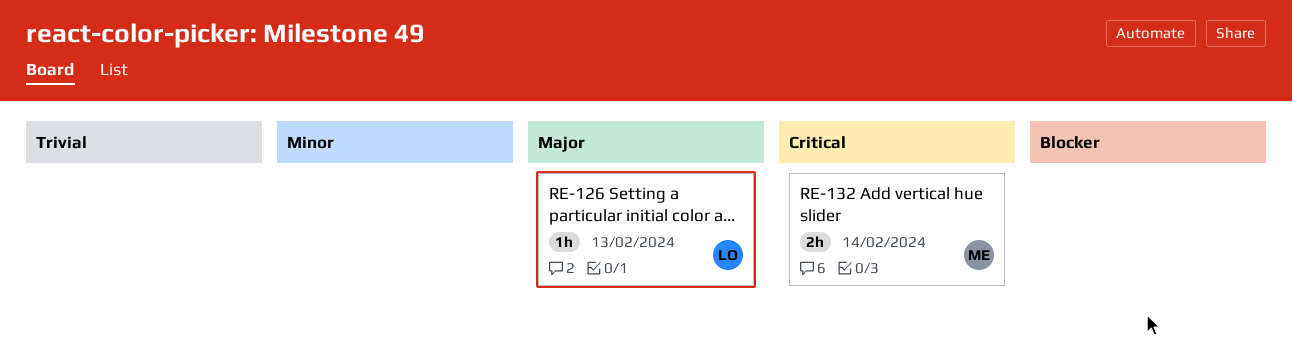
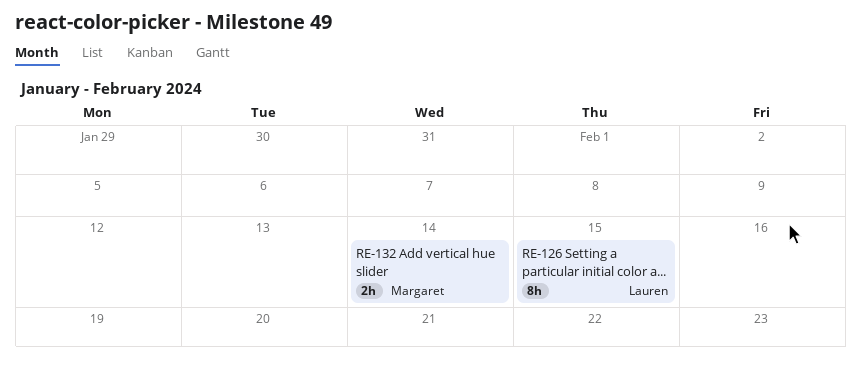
RE-126, estimate: 1h -> 8h
RE-126, due: Feb 13 -> Feb 15

